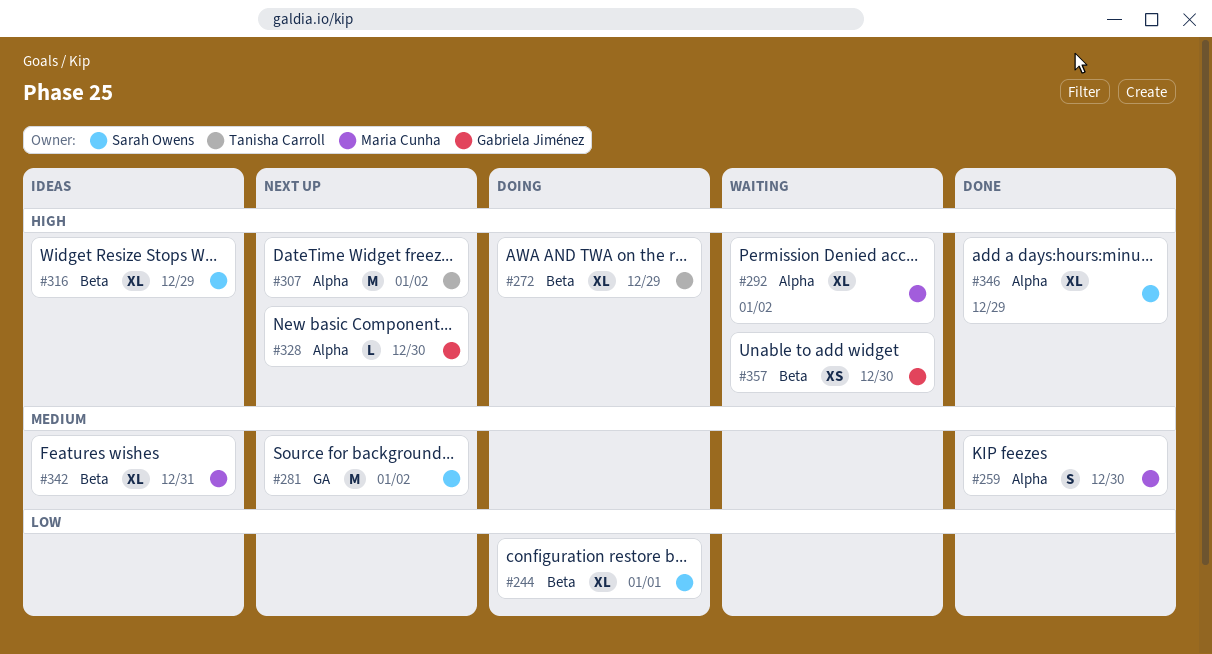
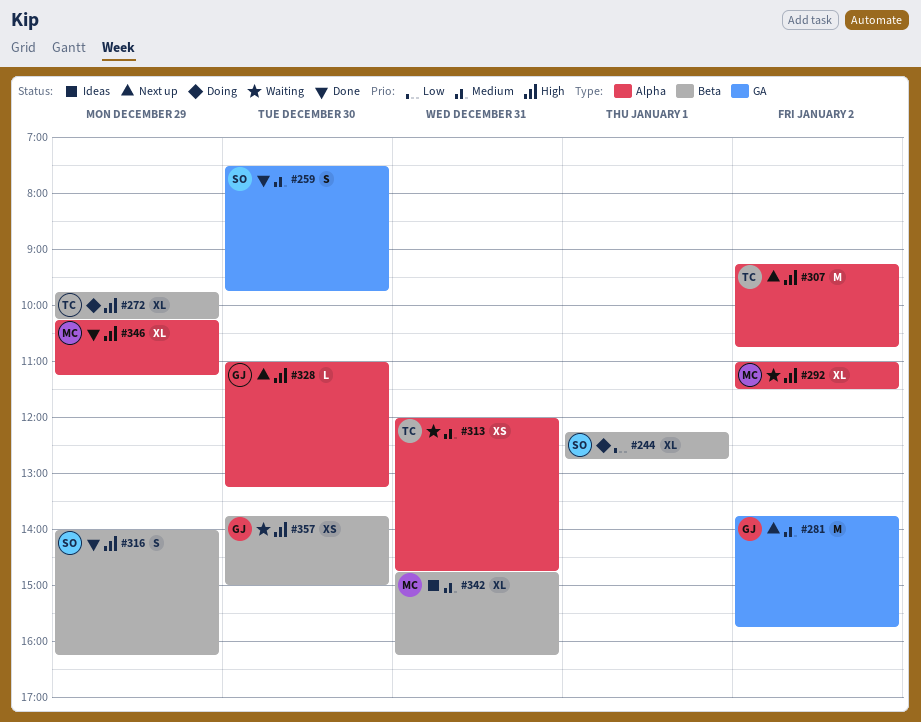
#259, owner: Maria Cunha -> Sarah Owens
#259, label: Alpha -> GA
#281, owner: Sarah Owens -> Gabriela Jiménez
#313: none -> present
#316, status: Ideas -> Done
#316, estimate: XL -> S
#346, owner: Sarah Owens -> Maria Cunha

